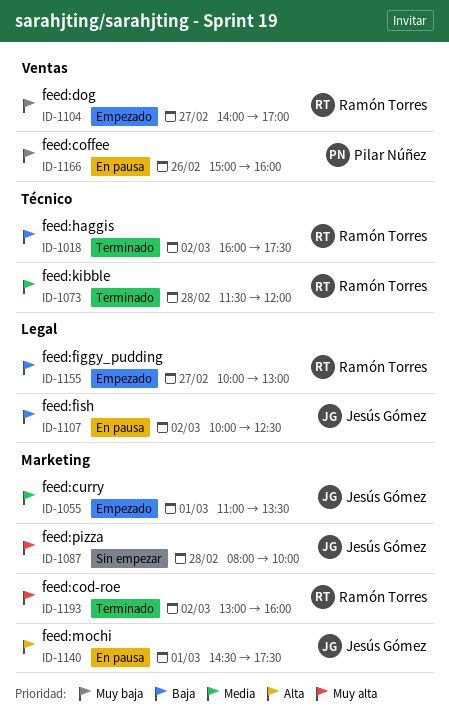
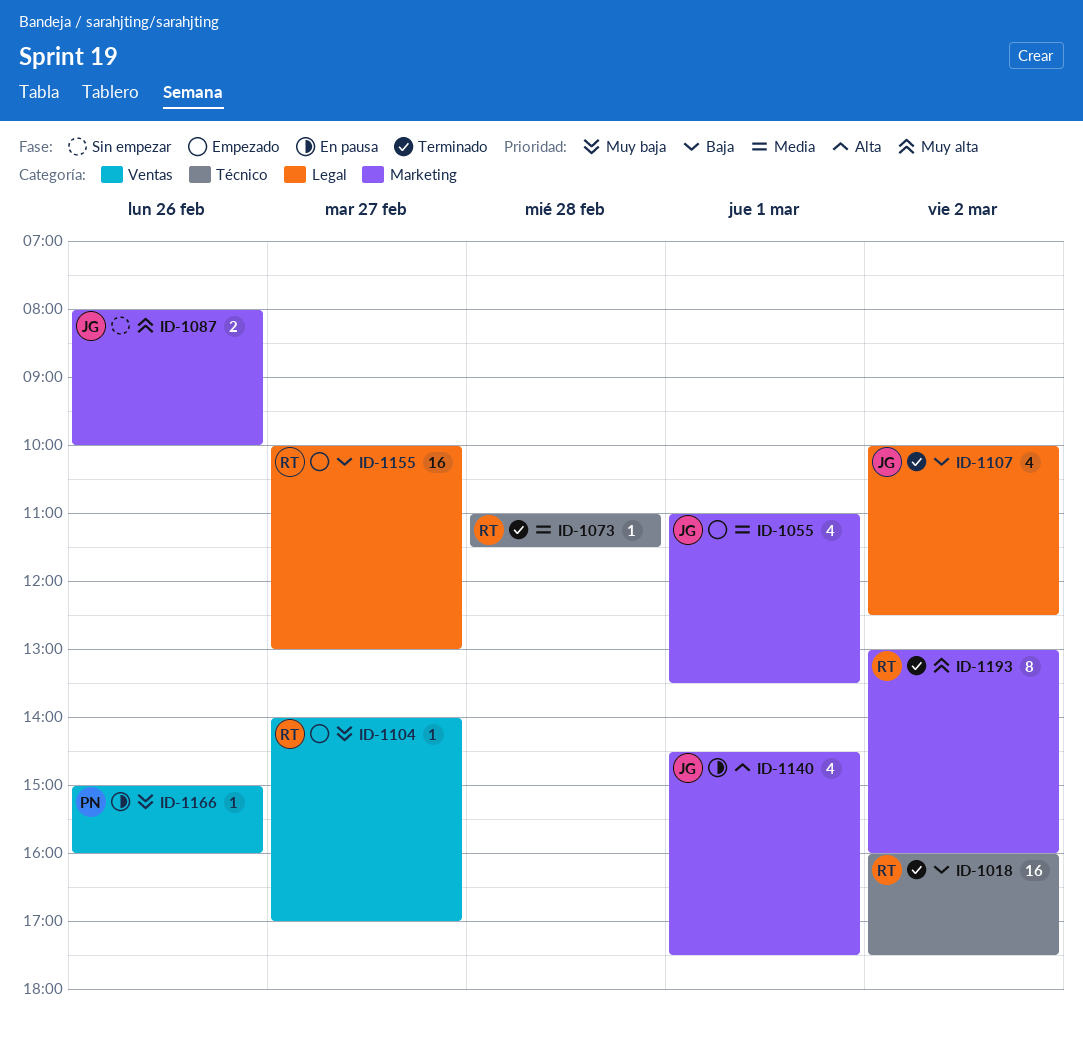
ID-1073, begins: 11:30 -> 11:00
ID-1073, ends: 12:00 -> 11:30
ID-1087, day: Feb 28 -> Feb 26
ID-1107, status: En pausa -> Terminado

